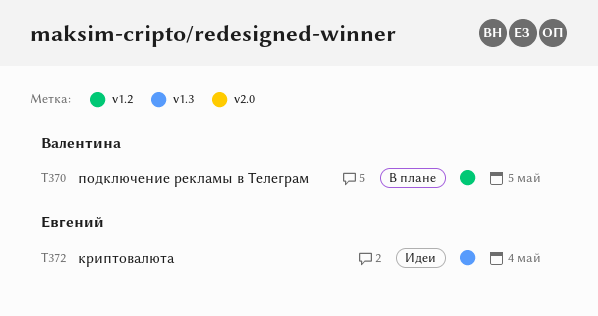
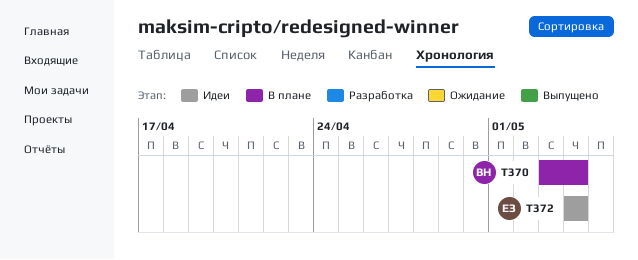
T370, due: May 5 -> May 4

